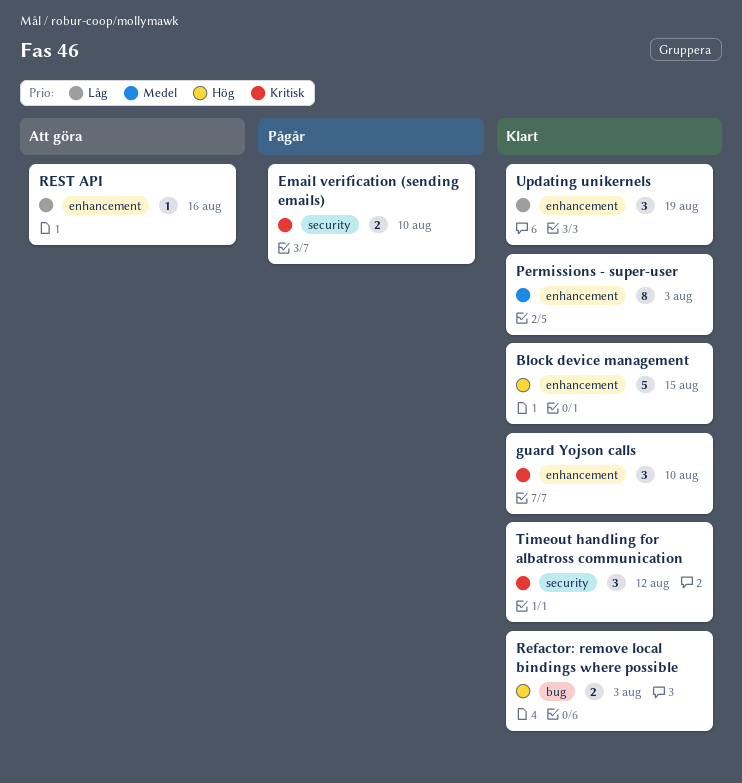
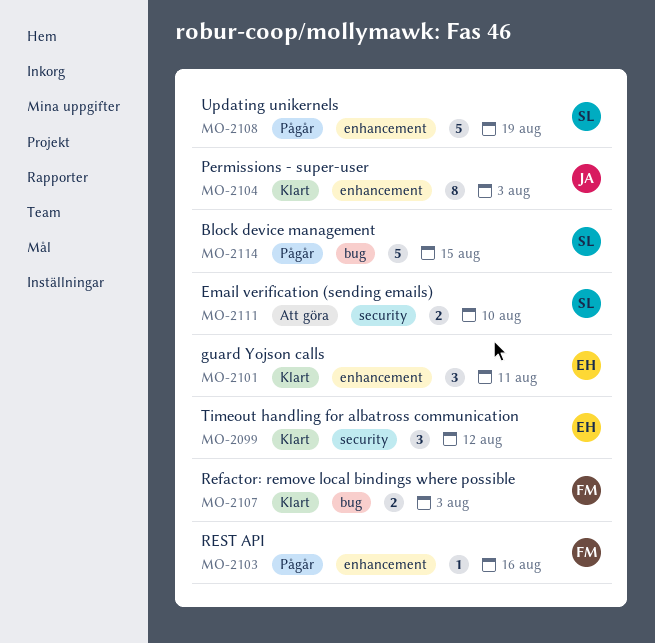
Block device management, status: Klart -> Pågår
Block device management, label: enhancement -> bug
Email verification (sending emails), status: Pågår -> Att göra
guard Yojson calls, due: Aug 10 -> Aug 11
REST API, status: Att göra -> Pågår
Updating unikernels, status: Klart -> Pågår
Updating unikernels, estimate: 3 -> 5

